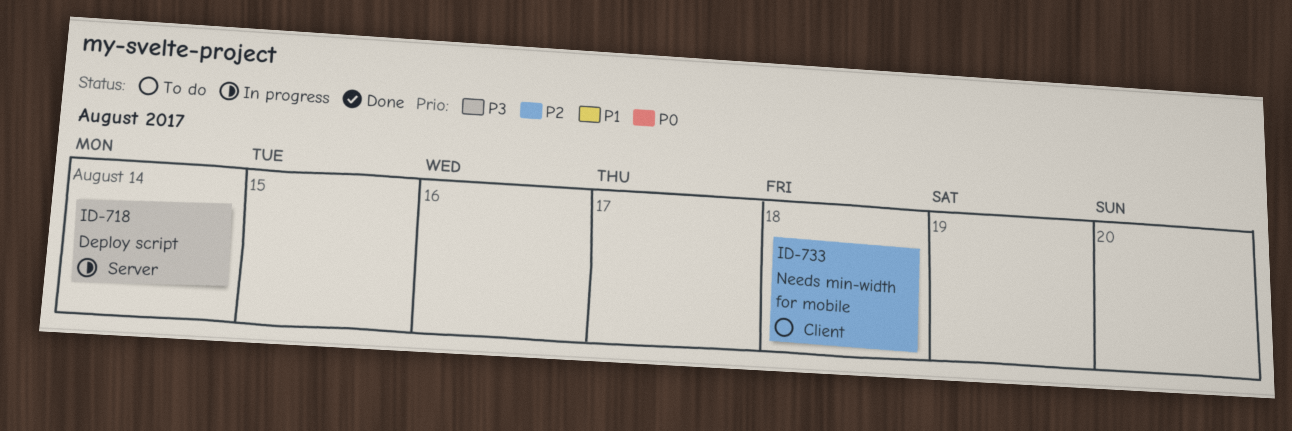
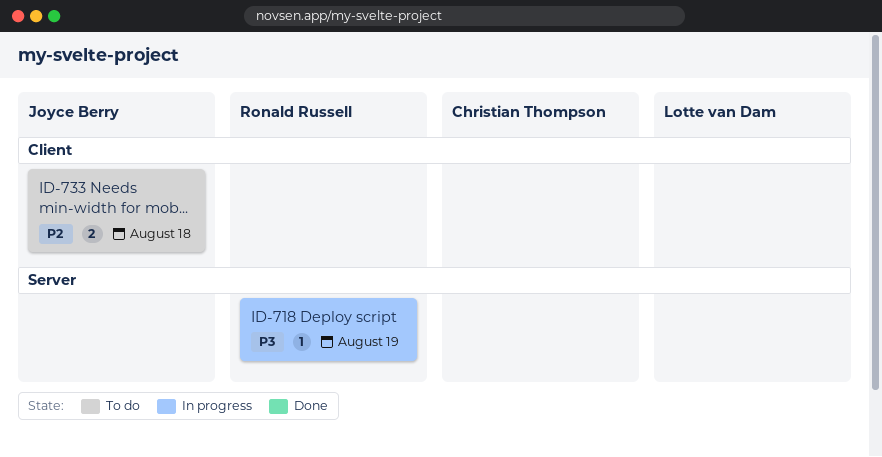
ID-718, due: Aug 14 -> Aug 19

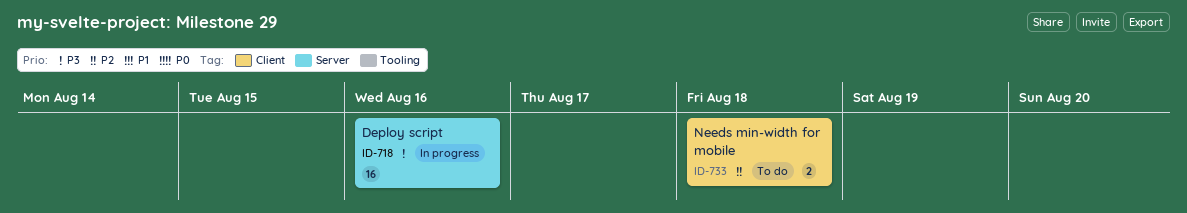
ID-718, estimate: 1 -> 16
ID-718, due: Aug 19 -> Aug 16

